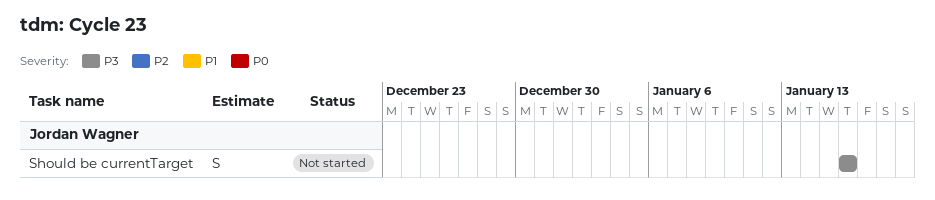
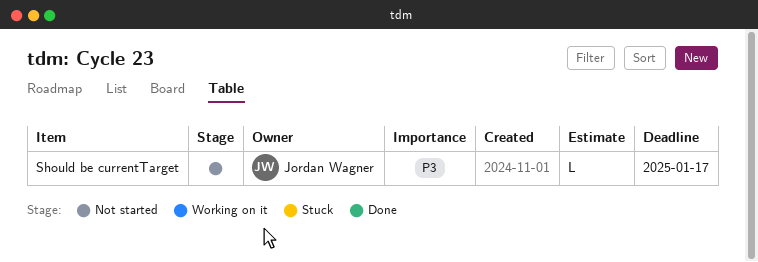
Should be currentTarget, estimate: S -> L
Should be currentTarget, due: Jan 16 -> Jan 17

